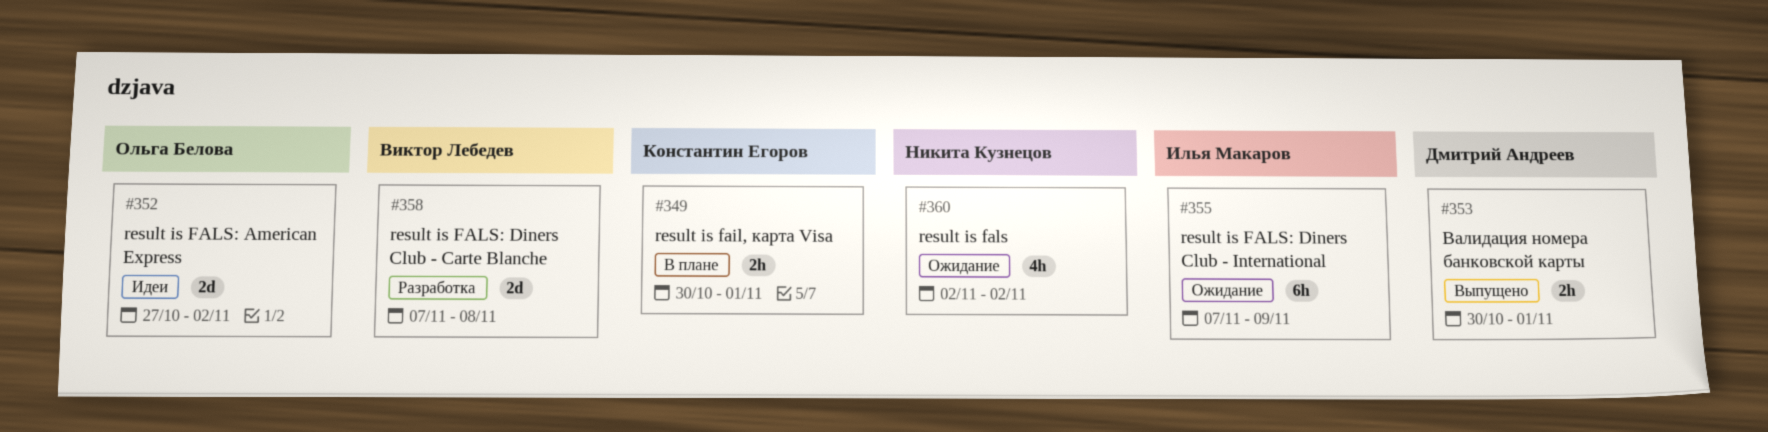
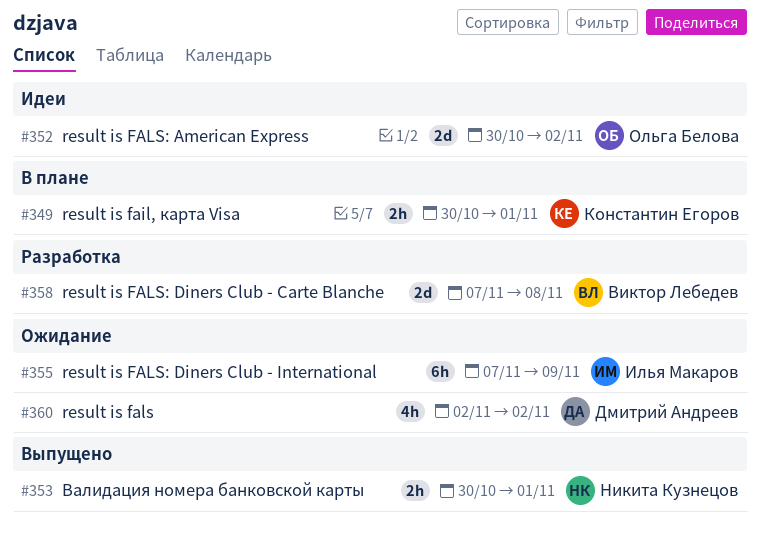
#352, start: Oct 27 -> Oct 30
#353, owner: Дмитрий Андреев -> Никита Кузнецов
#360, owner: Никита Кузнецов -> Дмитрий Андреев

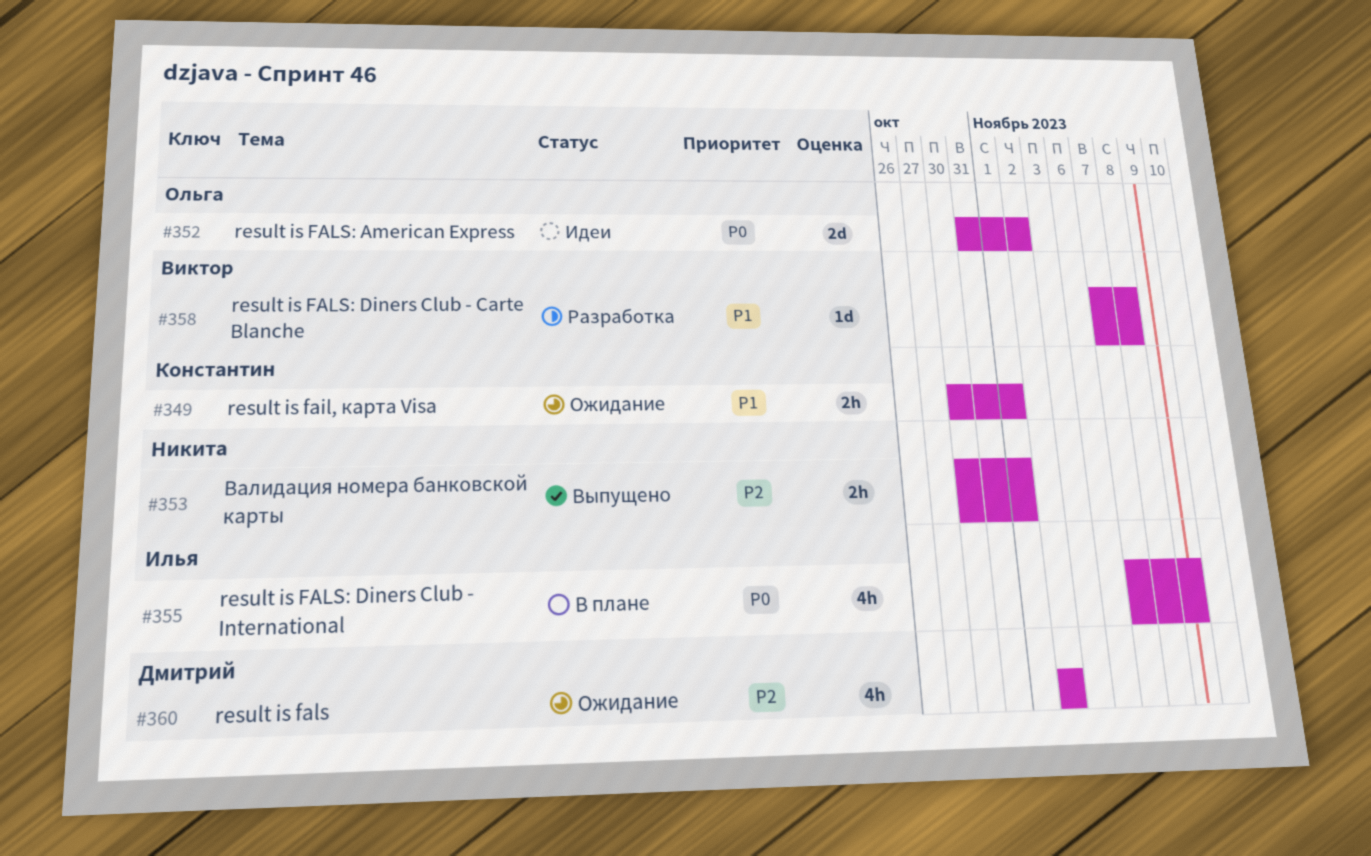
#349, status: В плане -> Ожидание
#352, start: Oct 30 -> Oct 31
#355, status: Ожидание -> В плане
#355, estimate: 6h -> 4h
#358, estimate: 2d -> 1d

